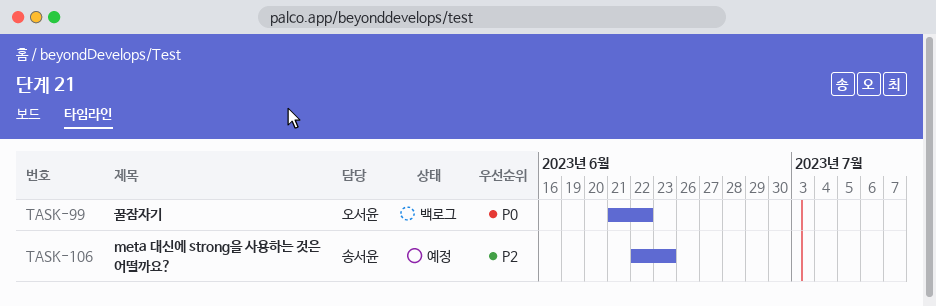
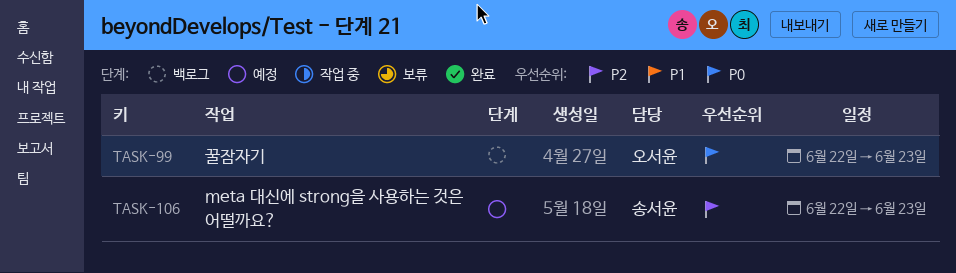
TASK-99, start: Jun 21 -> Jun 22
TASK-99, due: Jun 22 -> Jun 23

